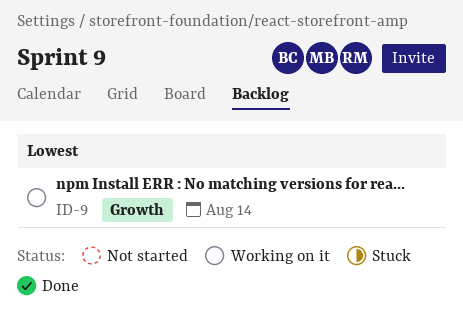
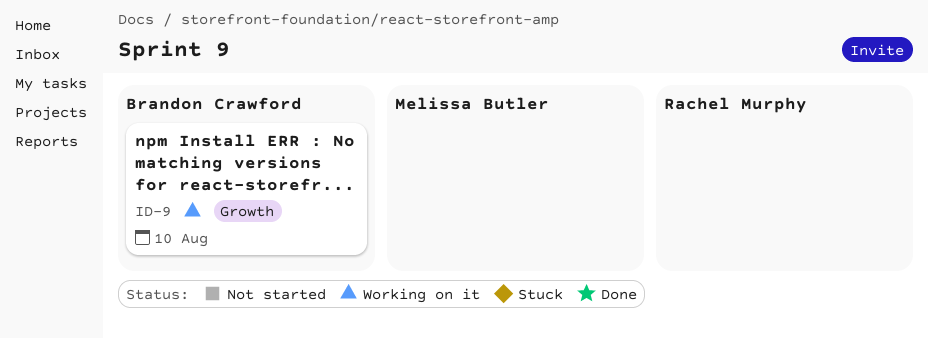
ID-9, due: Aug 14 -> Aug 10

